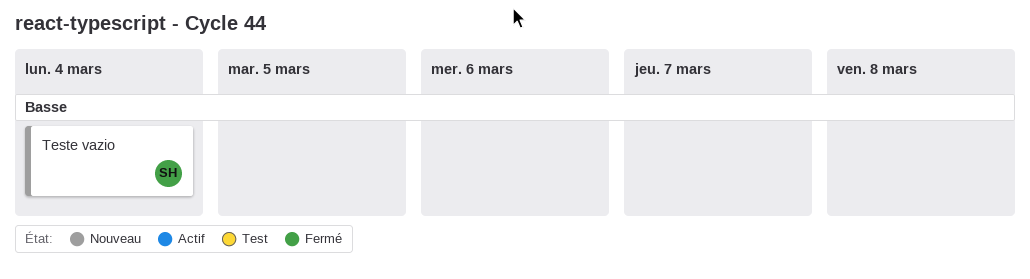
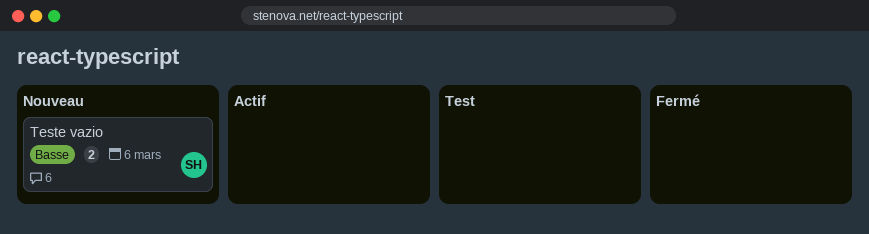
Teste vazio, due: Mar 4 -> Mar 6

